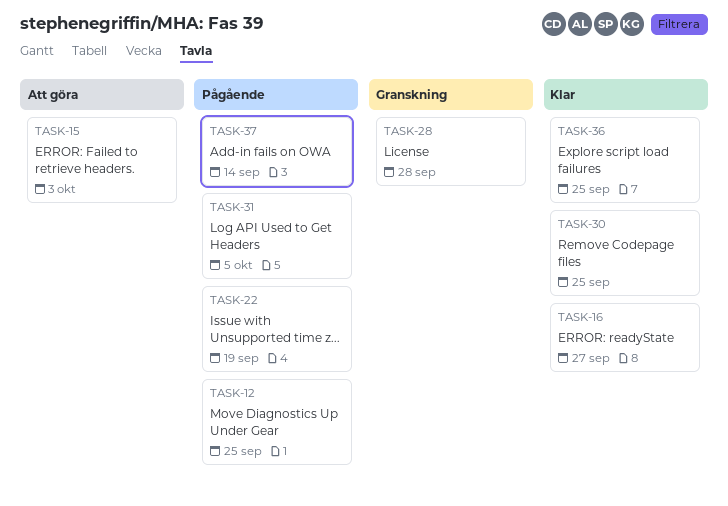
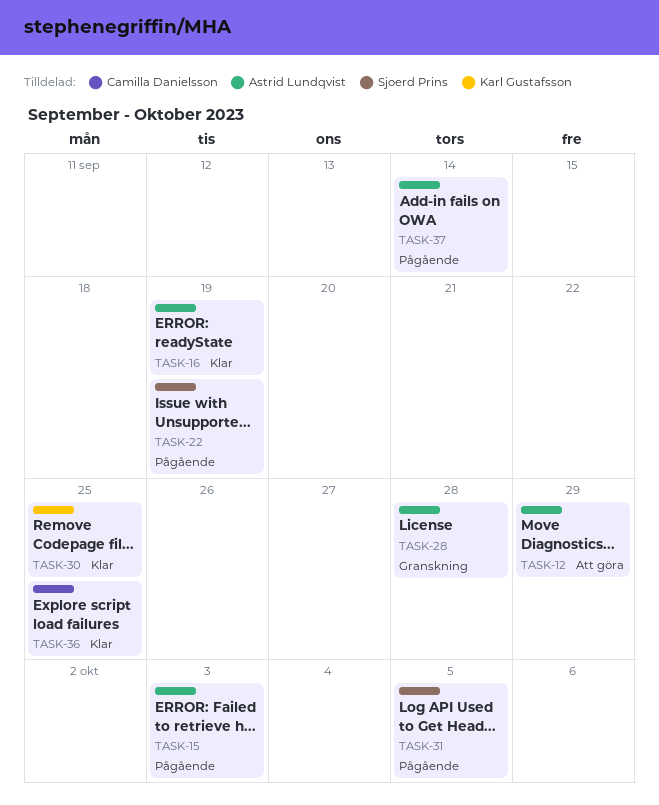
TASK-12, status: Pågående -> Att göra
TASK-12, due: Sep 25 -> Sep 29
TASK-15, status: Att göra -> Pågående
TASK-16, due: Sep 27 -> Sep 19

